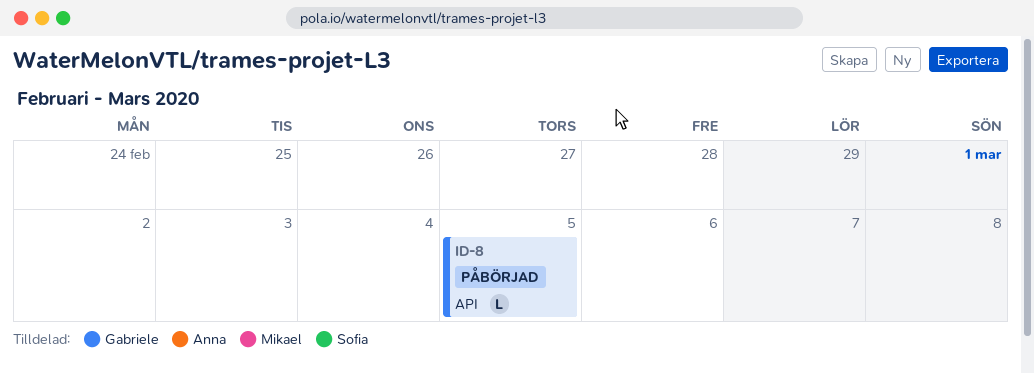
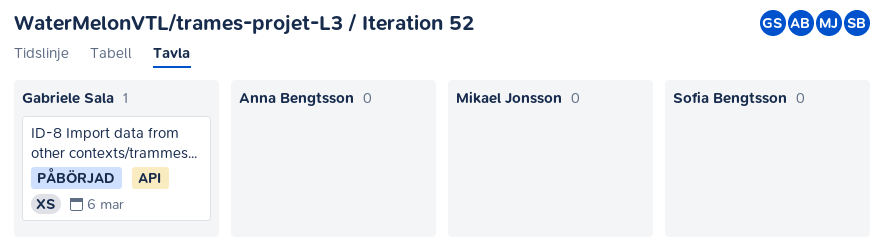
ID-8, estimate: L -> XS
ID-8, due: Mar 5 -> Mar 6

